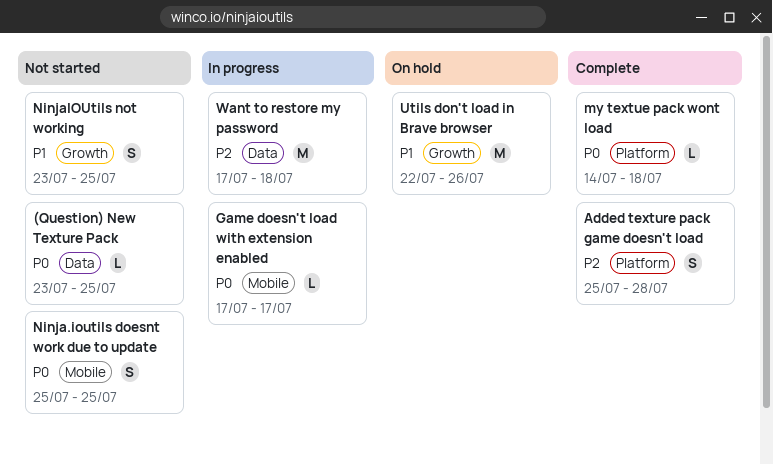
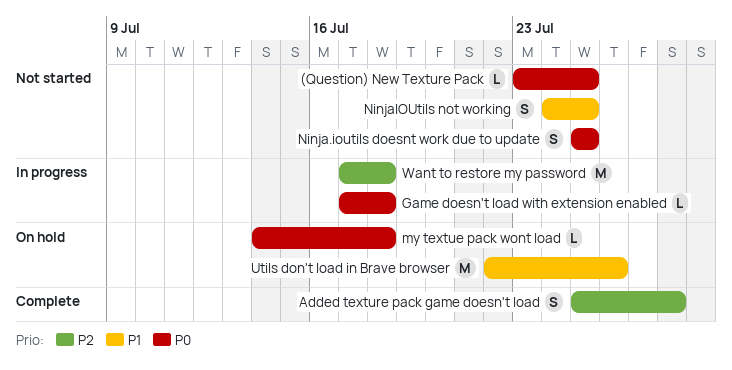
Game doesn't load with extension enabled, due: Jul 17 -> Jul 18
my textue pack wont load, status: Complete -> On hold
NinjaIOUtils not working, start: Jul 23 -> Jul 24

